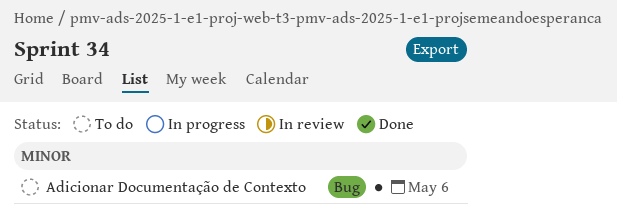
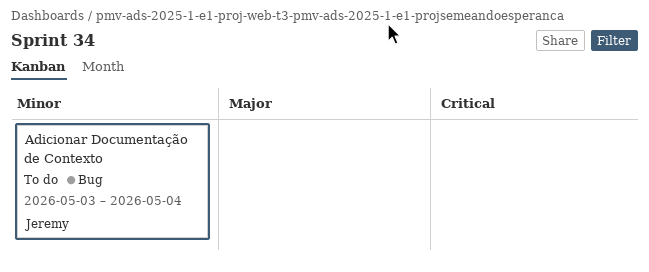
Adicionar Documentação de Contexto, due: May 6 -> May 4

